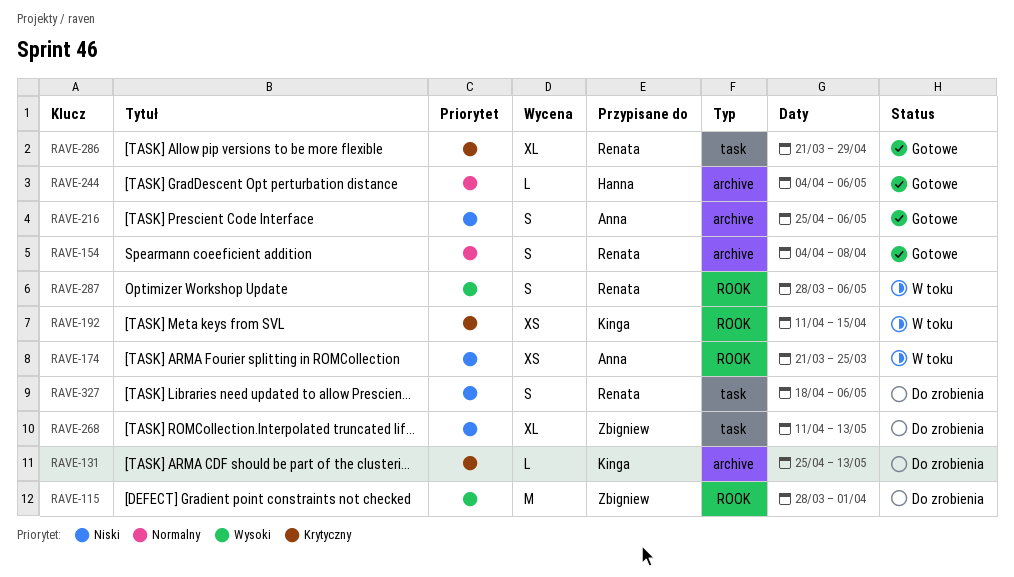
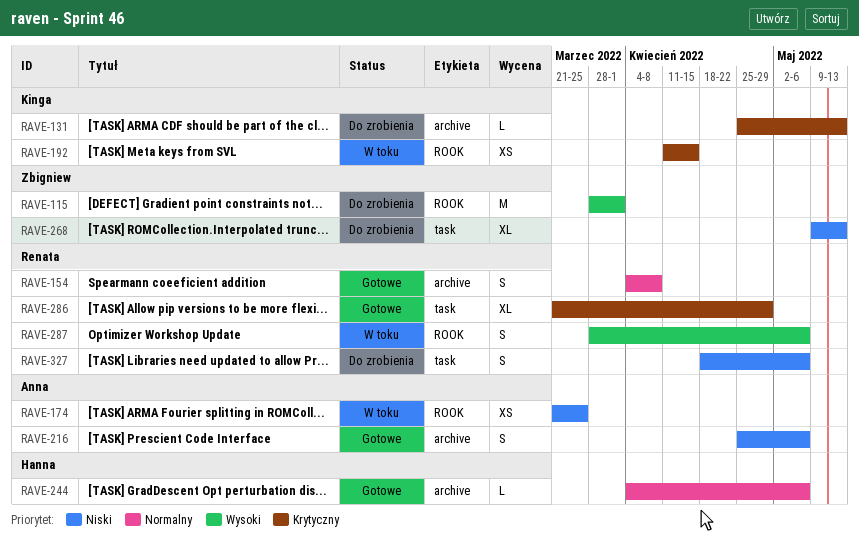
RAVE-268, start: Apr 11 -> May 9

